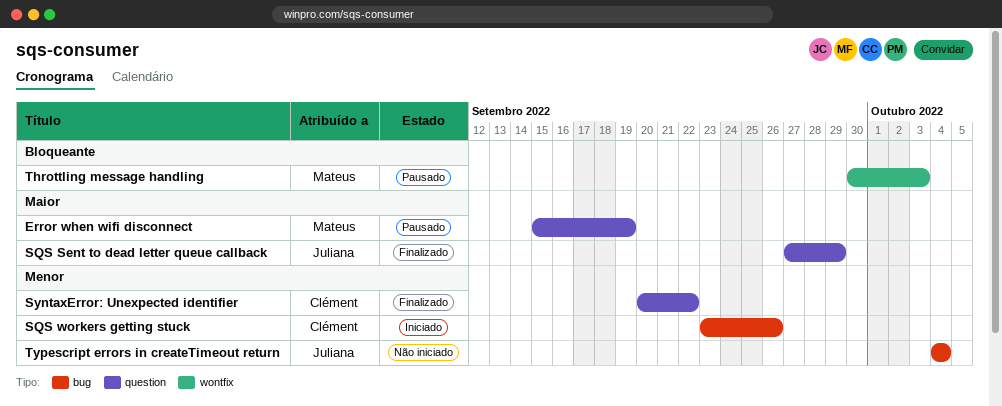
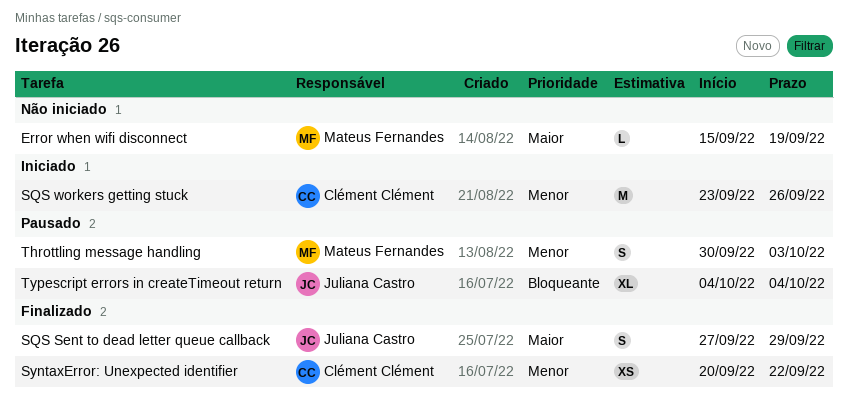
Error when wifi disconnect, status: Pausado -> Não iniciado
Throttling message handling, priority: Bloqueante -> Menor
Typescript errors in createTimeout return, status: Não iniciado -> Pausado
Typescript errors in createTimeout return, priority: Menor -> Bloqueante

